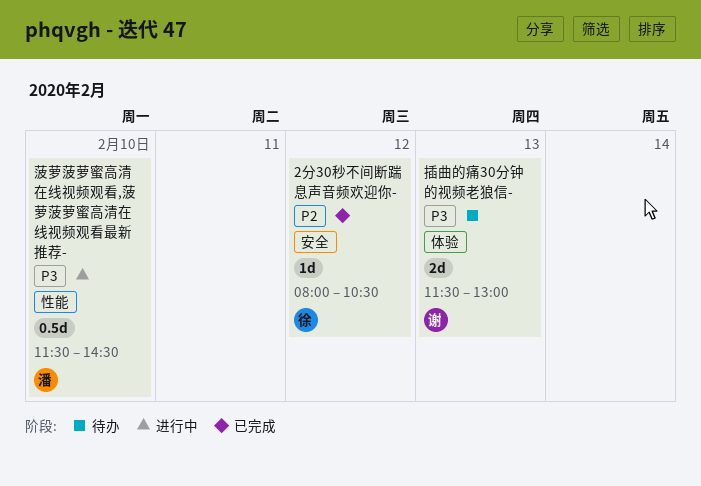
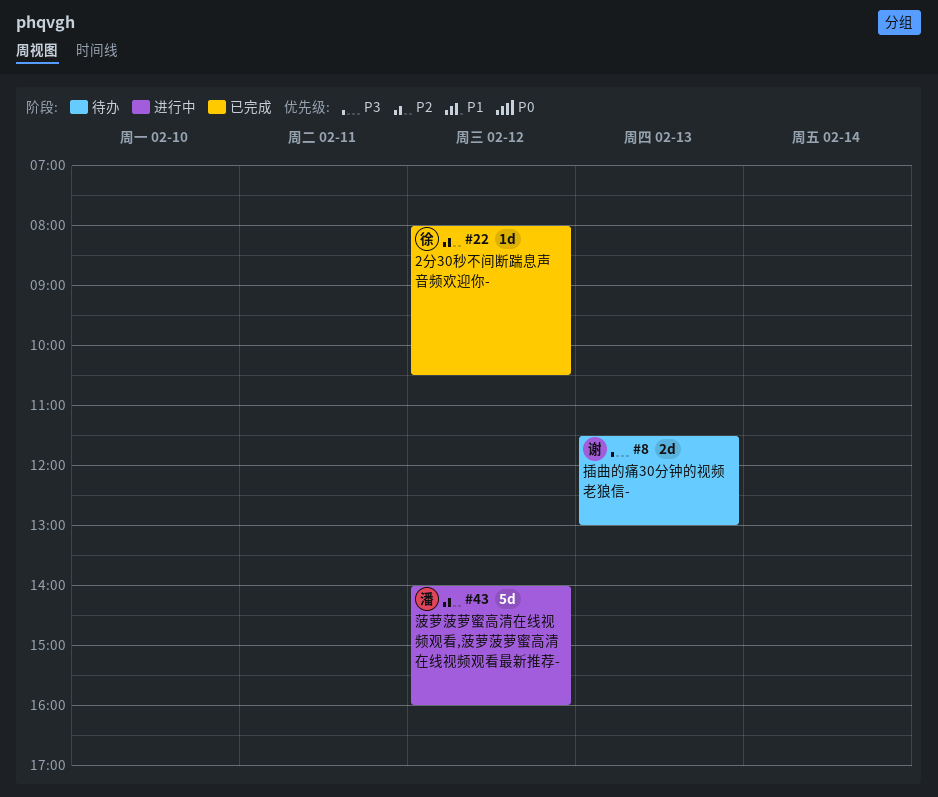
菠萝菠萝蜜高清在线视频观看,菠萝菠萝蜜高清在线视频观看最新推荐-, priority: P3 -> P2
菠萝菠萝蜜高清在线视频观看,菠萝菠萝蜜高清在线视频观看最新推荐-, estimate: 0.5d -> 5d
菠萝菠萝蜜高清在线视频观看,菠萝菠萝蜜高清在线视频观看最新推荐-, day: Feb 10 -> Feb 12
菠萝菠萝蜜高清在线视频观看,菠萝菠萝蜜高清在线视频观看最新推荐-, begins: 11:30 -> 14:00
菠萝菠萝蜜高清在线视频观看,菠萝菠萝蜜高清在线视频观看最新推荐-, ends: 14:30 -> 16:00

